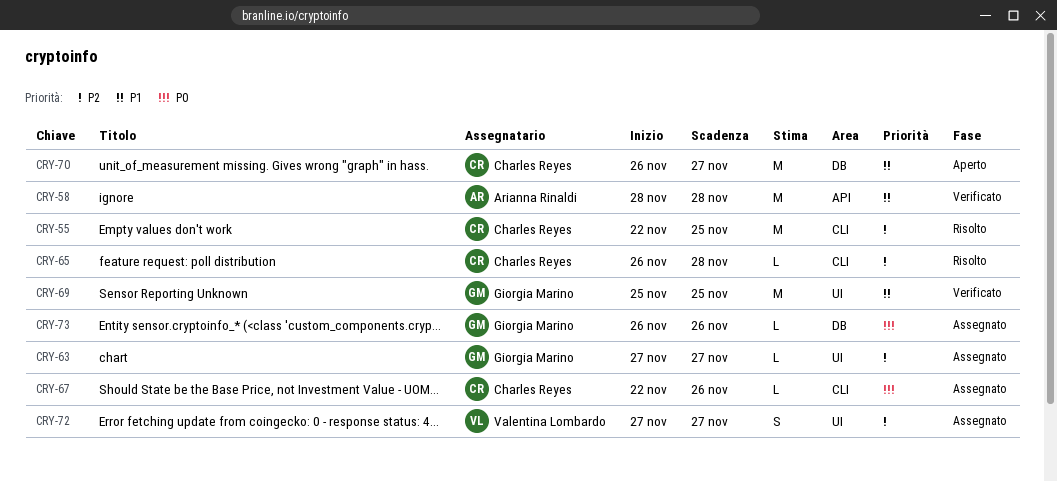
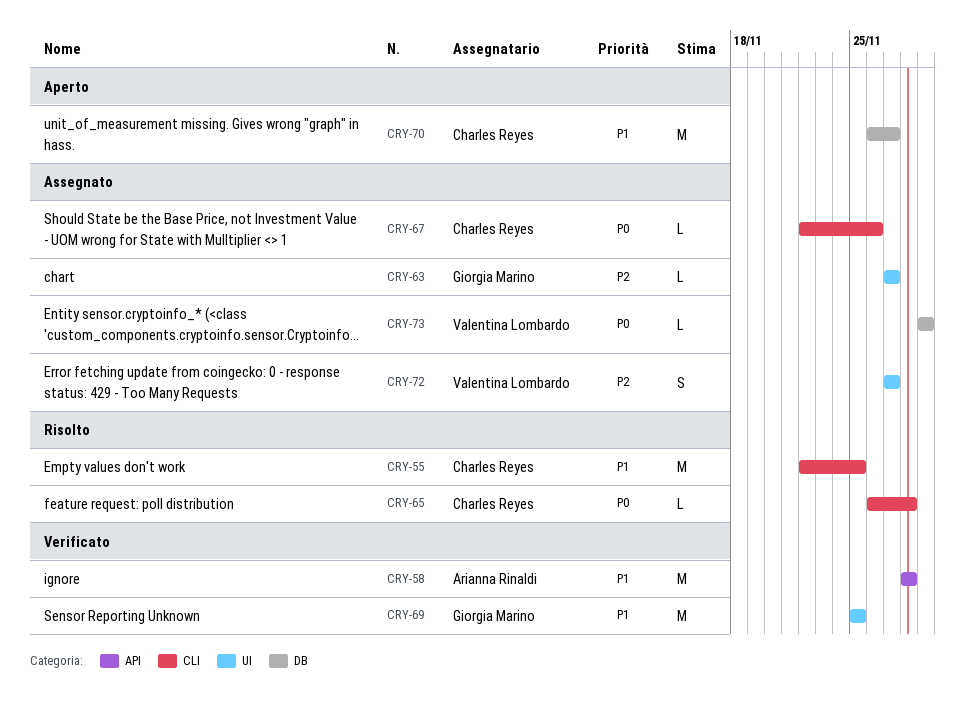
CRY-55, priority: P2 -> P1
CRY-65, priority: P2 -> P0
CRY-73, owner: Giorgia Marino -> Valentina Lombardo
CRY-73, start: Nov 26 -> Nov 29
CRY-73, due: Nov 26 -> Nov 29

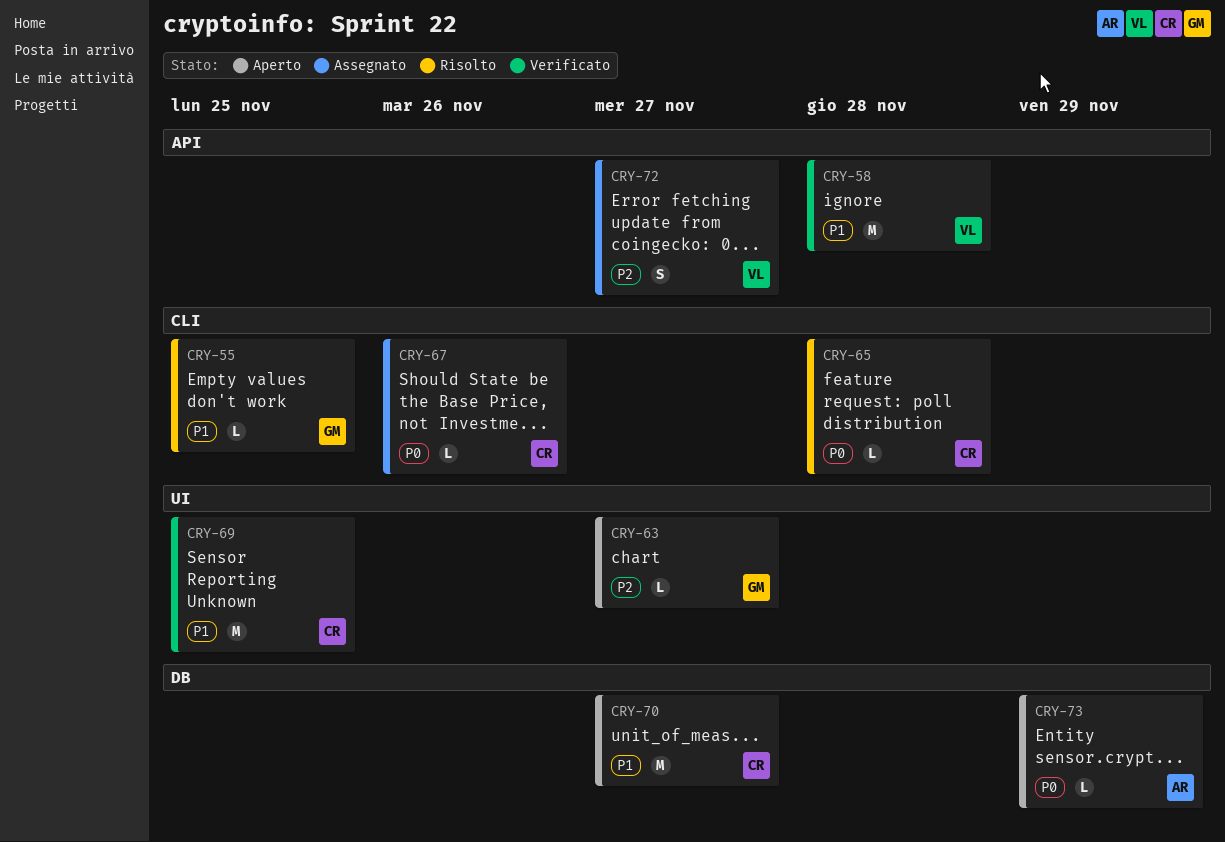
CRY-55, owner: Charles Reyes -> Giorgia Marino
CRY-55, estimate: M -> L
CRY-58, owner: Arianna Rinaldi -> Valentina Lombardo
CRY-63, status: Assegnato -> Aperto
CRY-69, owner: Giorgia Marino -> Charles Reyes
CRY-72, label: UI -> API
CRY-73, status: Assegnato -> Aperto
CRY-73, owner: Valentina Lombardo -> Arianna Rinaldi

